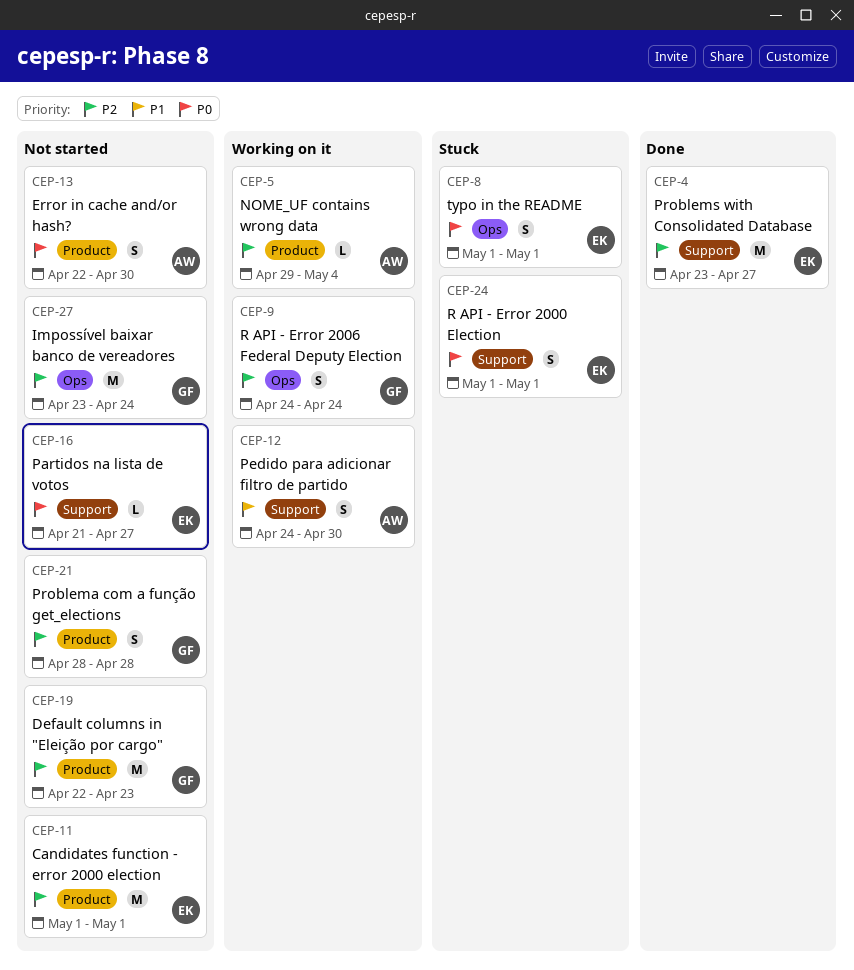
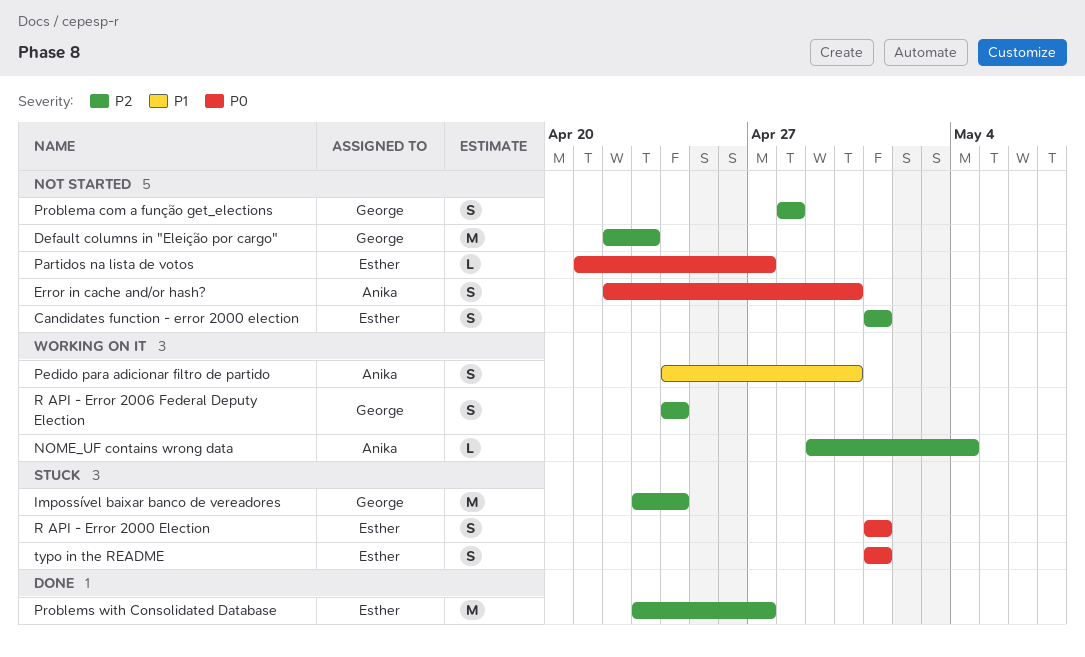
Candidates function - error 2000 election, estimate: M -> S
Impossível baixar banco de vereadores, status: Not started -> Stuck

